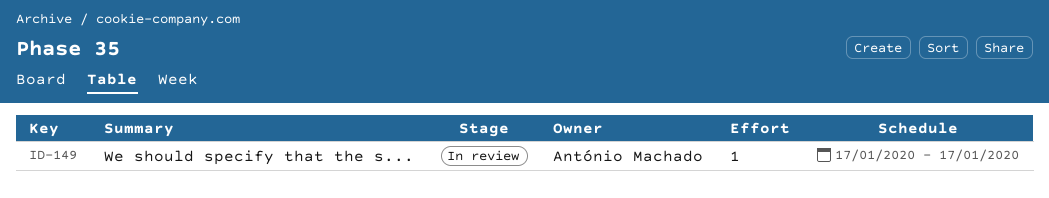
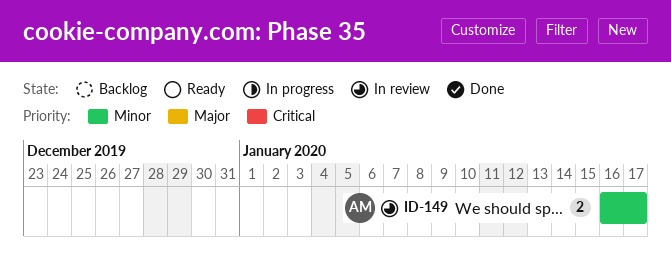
ID-149, estimate: 1 -> 2
ID-149, start: Jan 17 -> Jan 16

